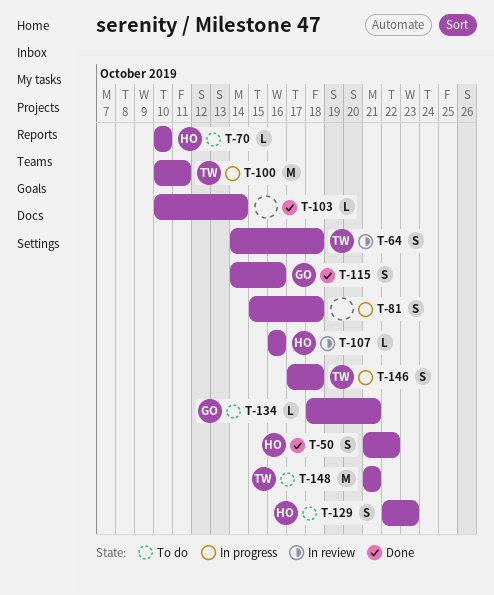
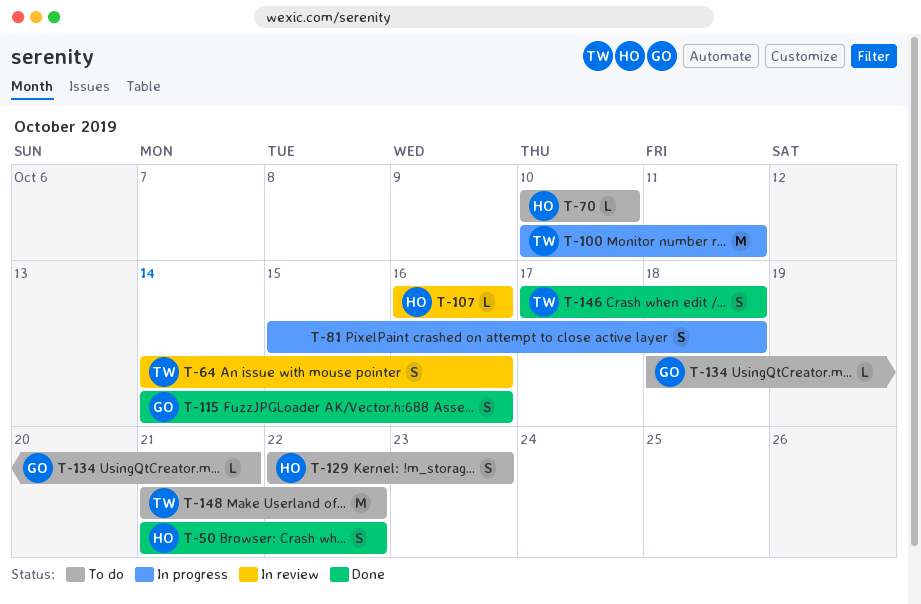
T-64, due: Oct 18 -> Oct 16
T-103: present -> none
T-146, status: In progress -> Done
T-148, due: Oct 21 -> Oct 22

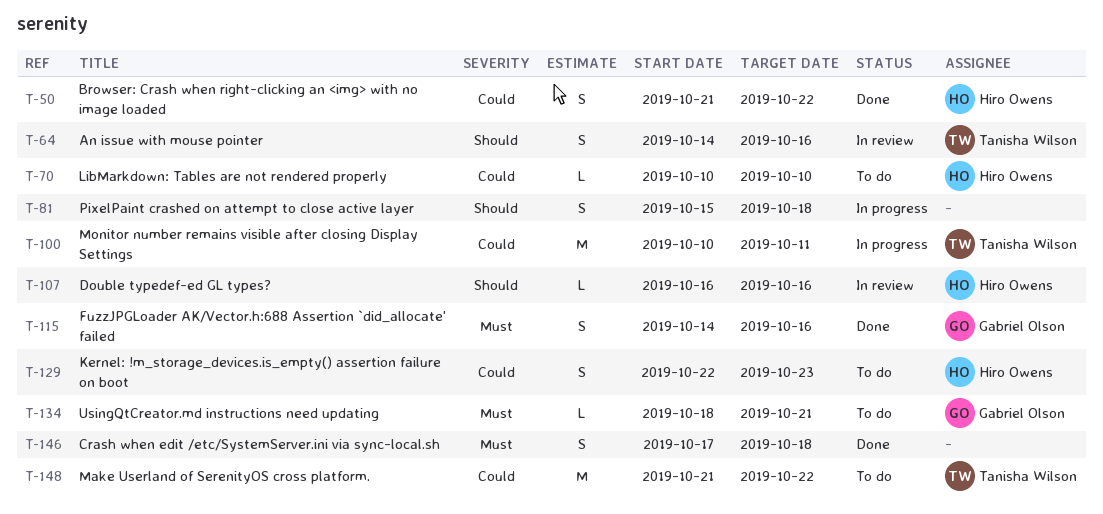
T-146, owner: Tanisha Wilson -> none

